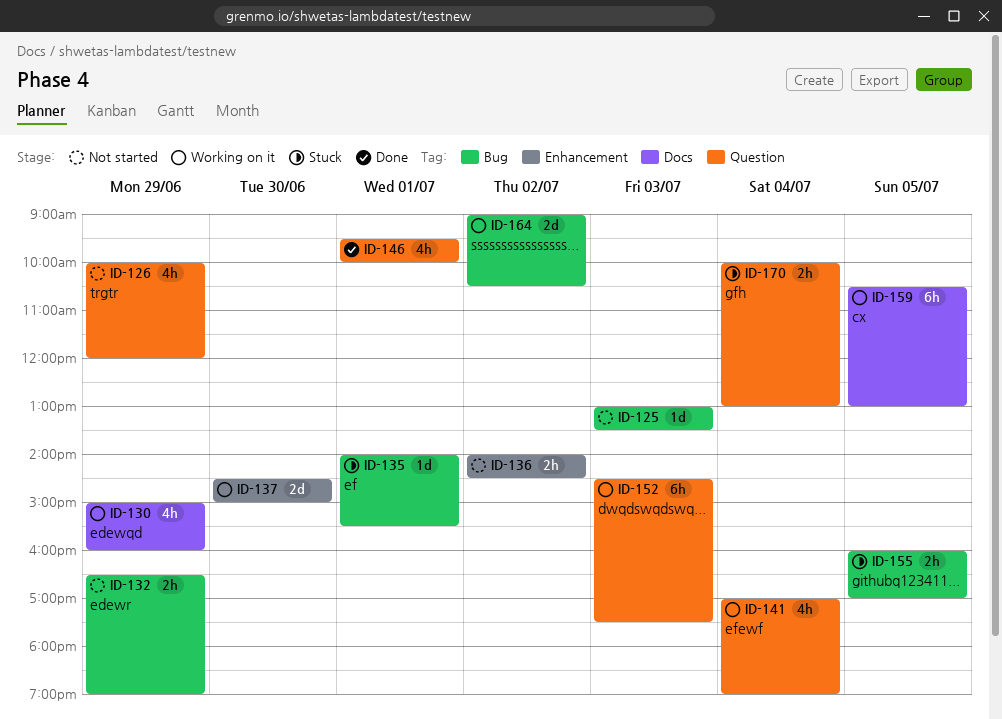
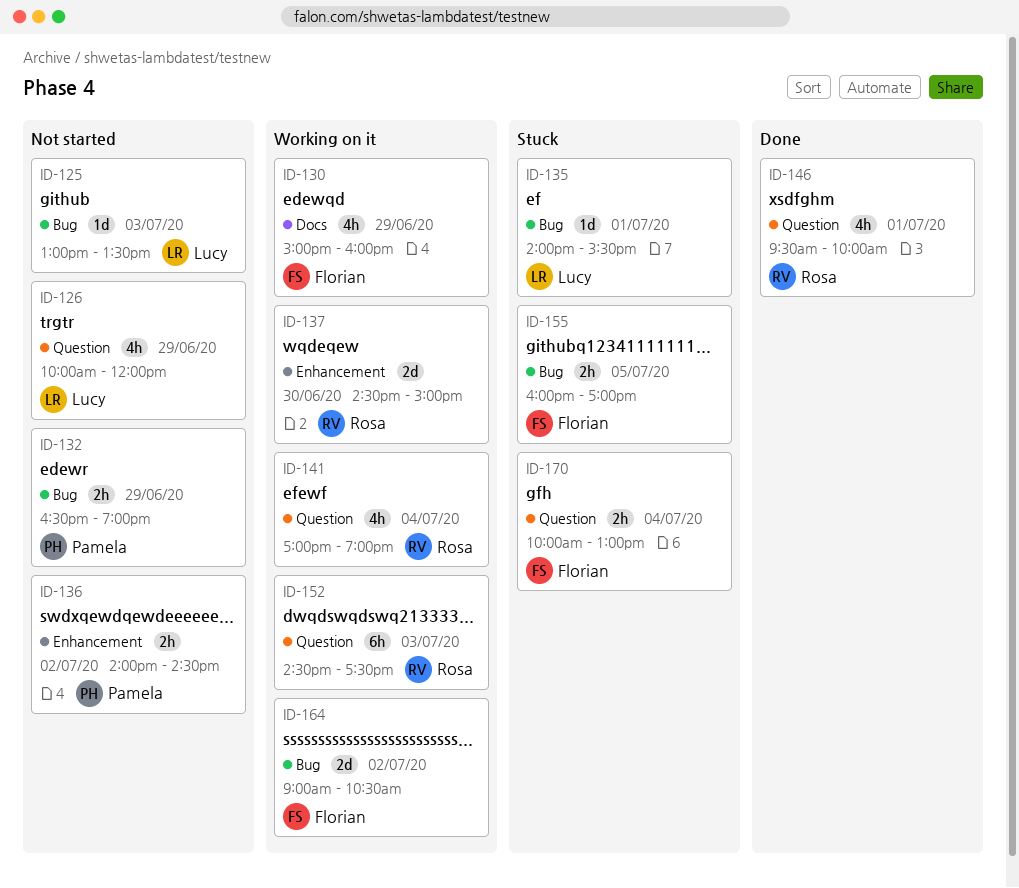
ID-159: present -> none

